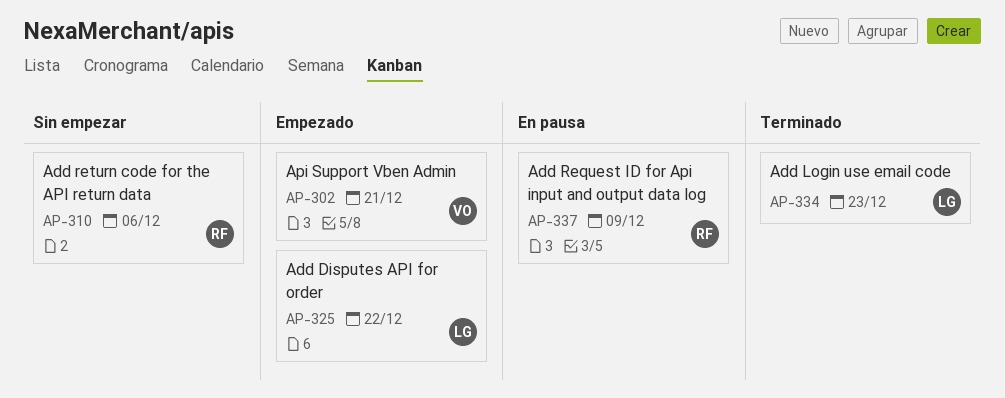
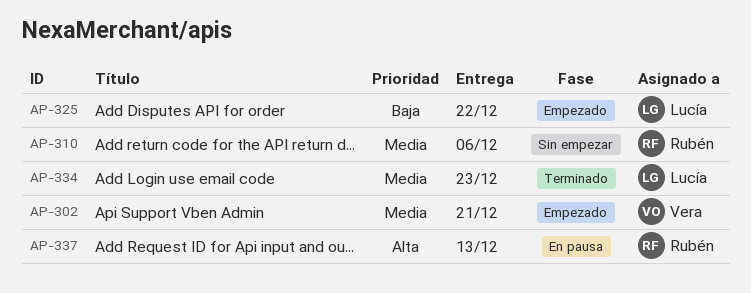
AP-337, due: Dec 9 -> Dec 13

